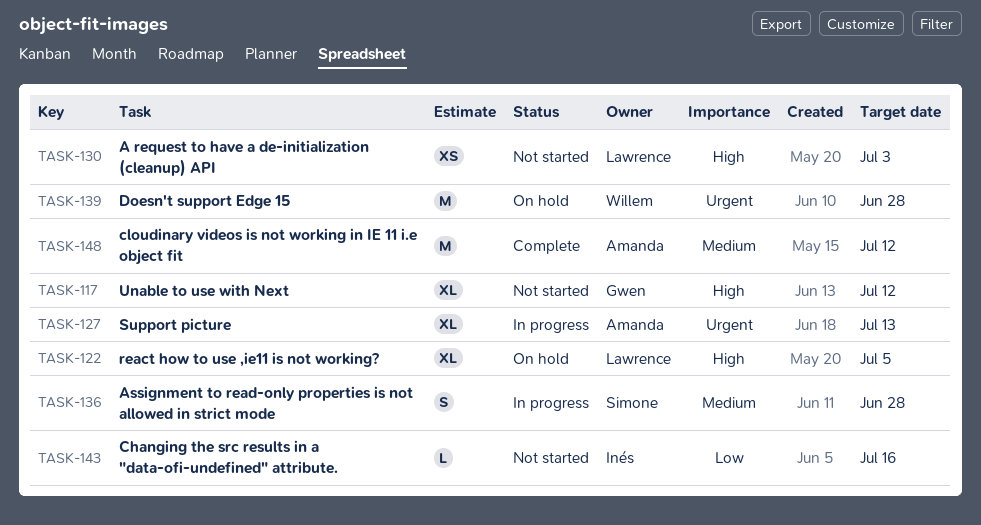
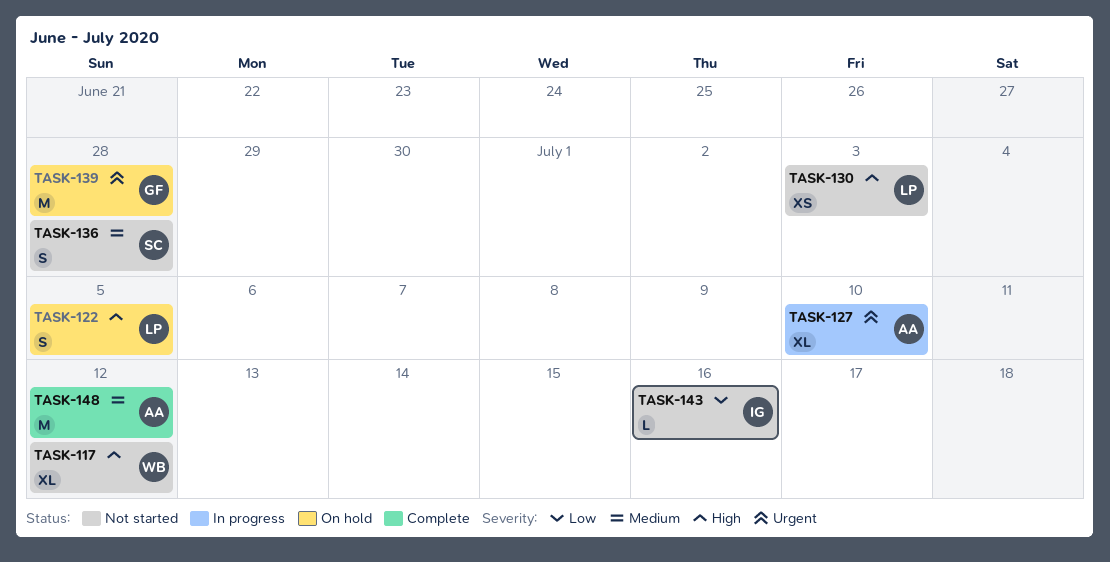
TASK-117, owner: Gwen -> Willem
TASK-122, estimate: XL -> S
TASK-127, due: Jul 13 -> Jul 10
TASK-136, status: In progress -> Not started
TASK-139, owner: Willem -> Gwen

